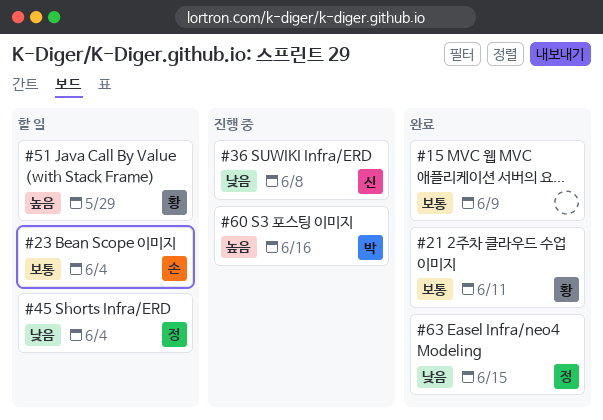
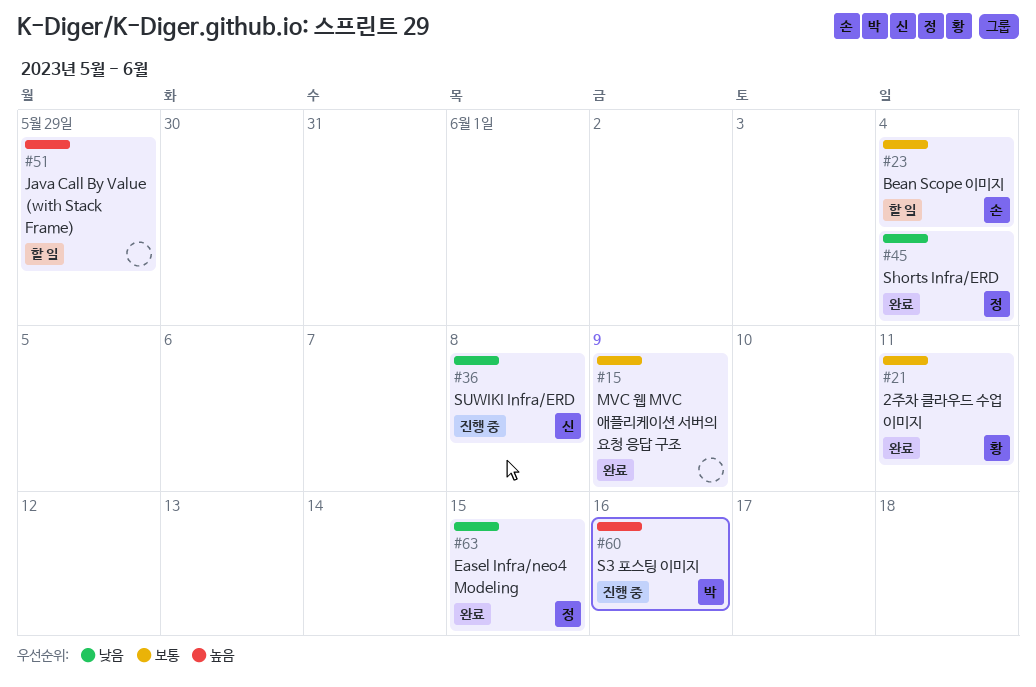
#45, status: 할 일 -> 완료
#51, owner: 황 -> none

